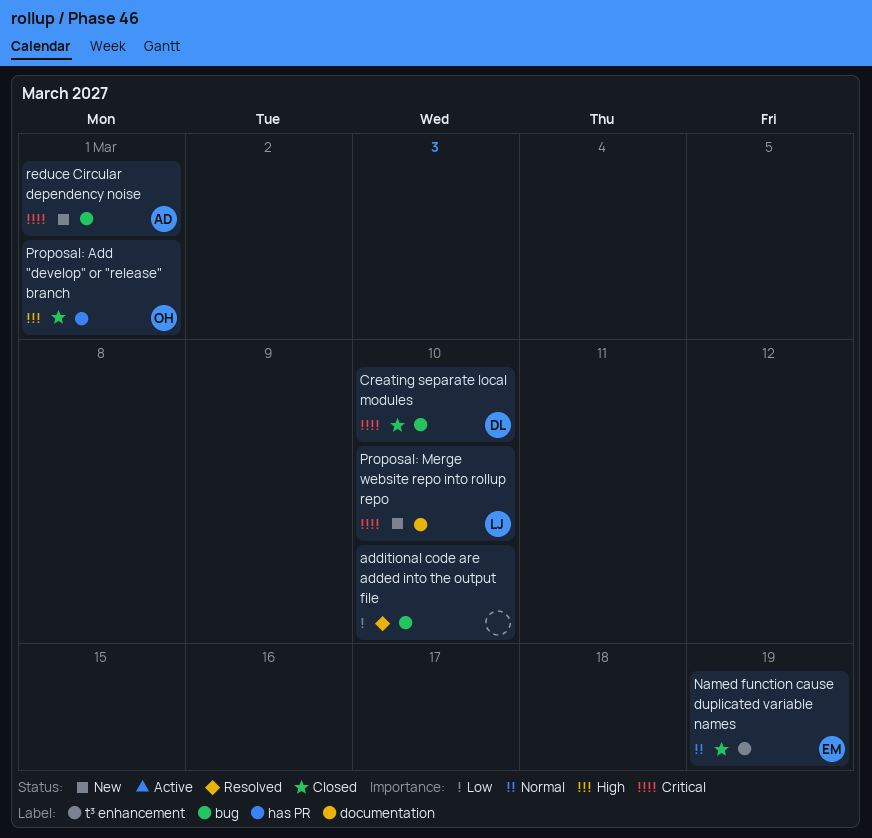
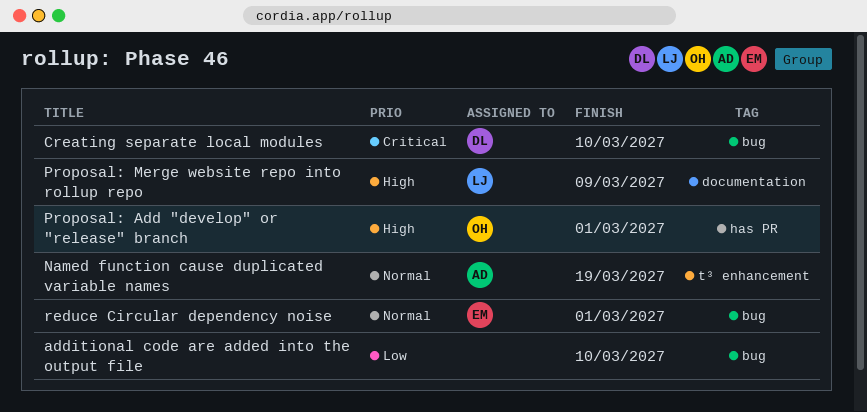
Named function cause duplicated variable names, owner: EM -> AD
Proposal: Merge website repo into rollup repo, priority: Critical -> High
Proposal: Merge website repo into rollup repo, due: Mar 10 -> Mar 9
reduce Circular dependency noise, owner: AD -> EM
reduce Circular dependency noise, priority: Critical -> Normal

